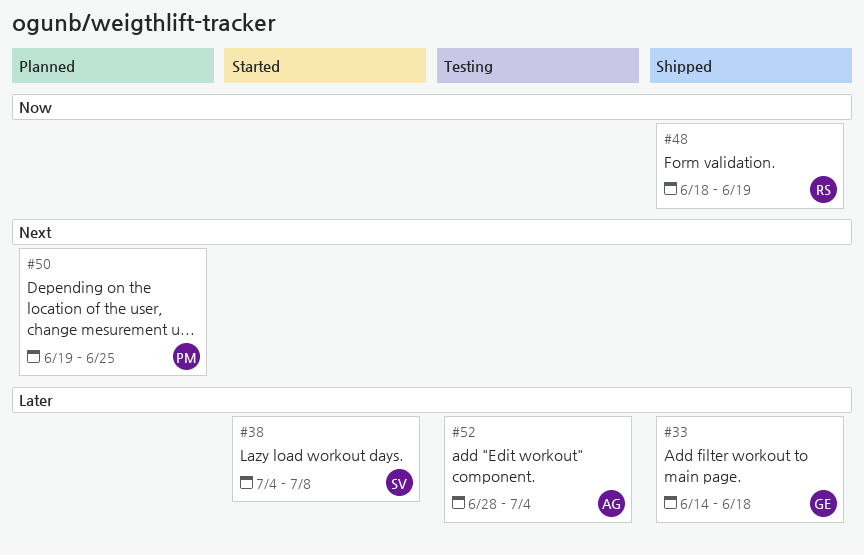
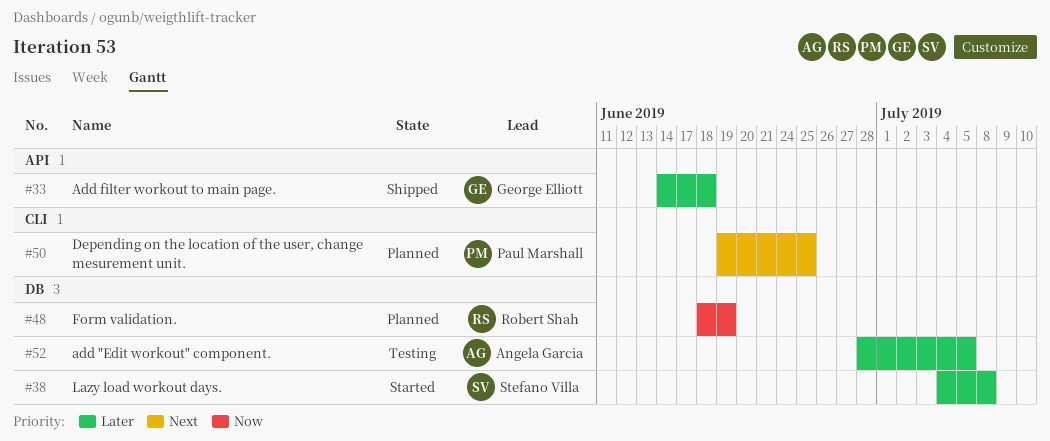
#48, status: Shipped -> Planned
#52, due: Jul 4 -> Jul 5

